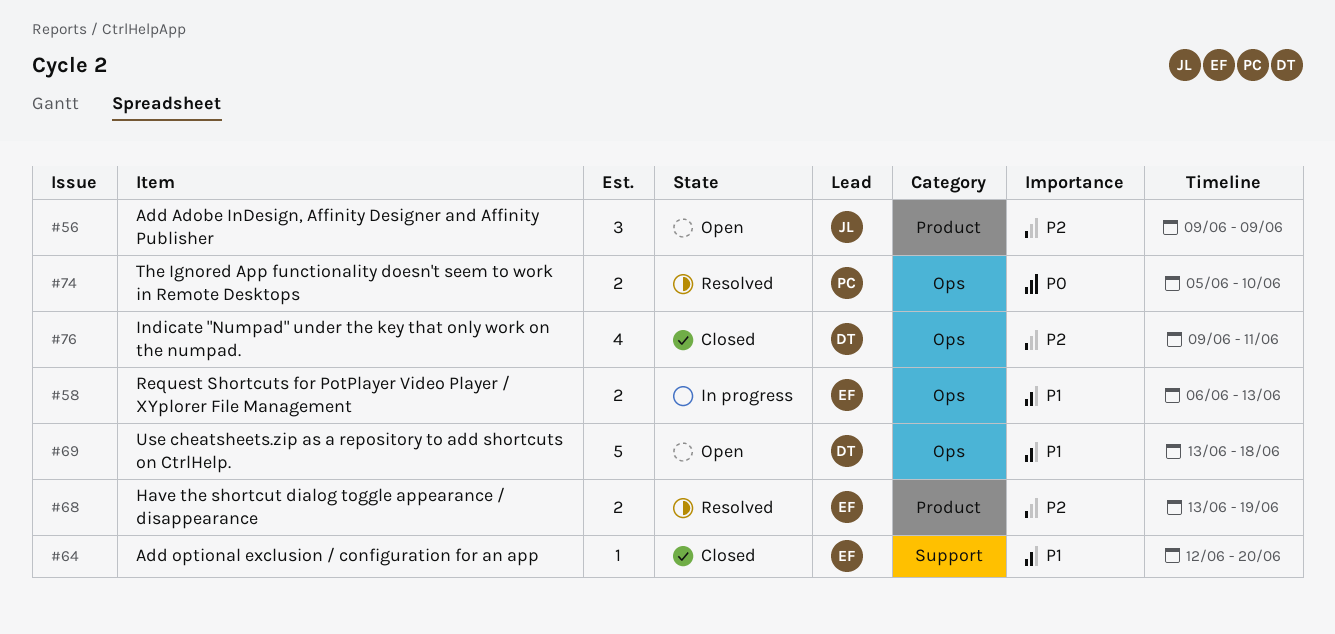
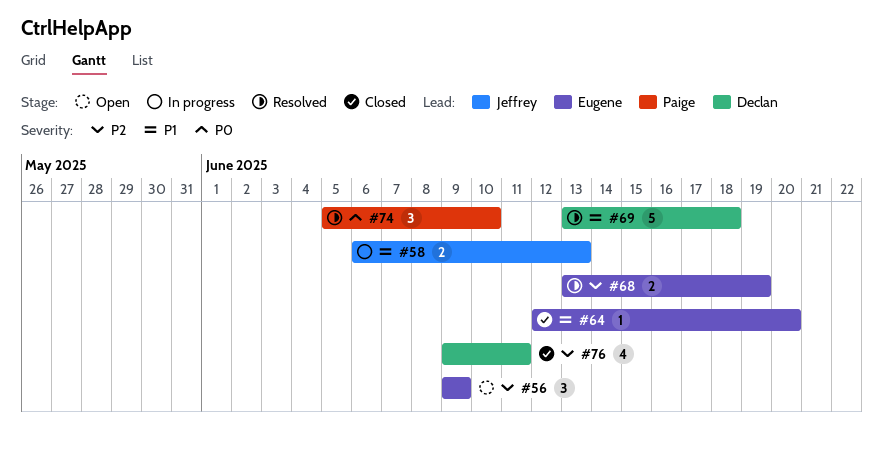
#56, owner: Jeffrey -> Eugene
#58, owner: Eugene -> Jeffrey
#69, status: Open -> Resolved
#74, estimate: 2 -> 3

